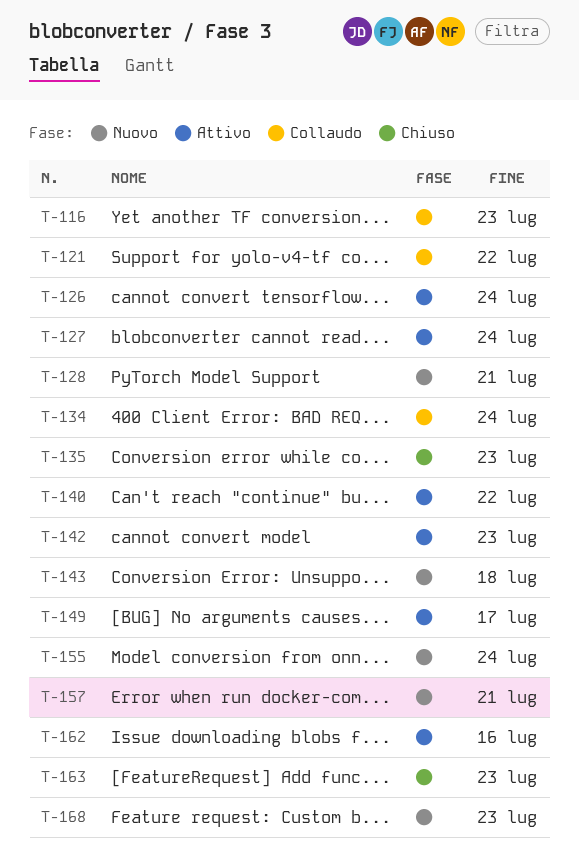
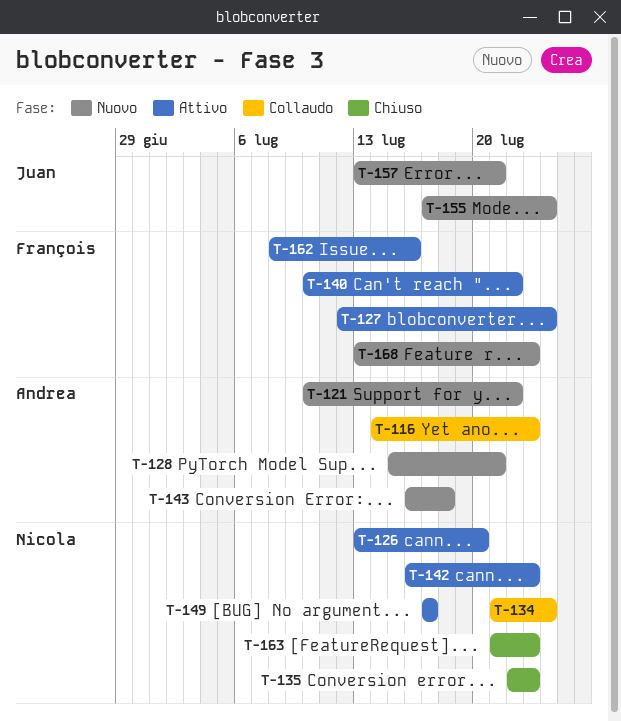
T-121, status: Collaudo -> Nuovo
T-126, due: Jul 24 -> Jul 20

